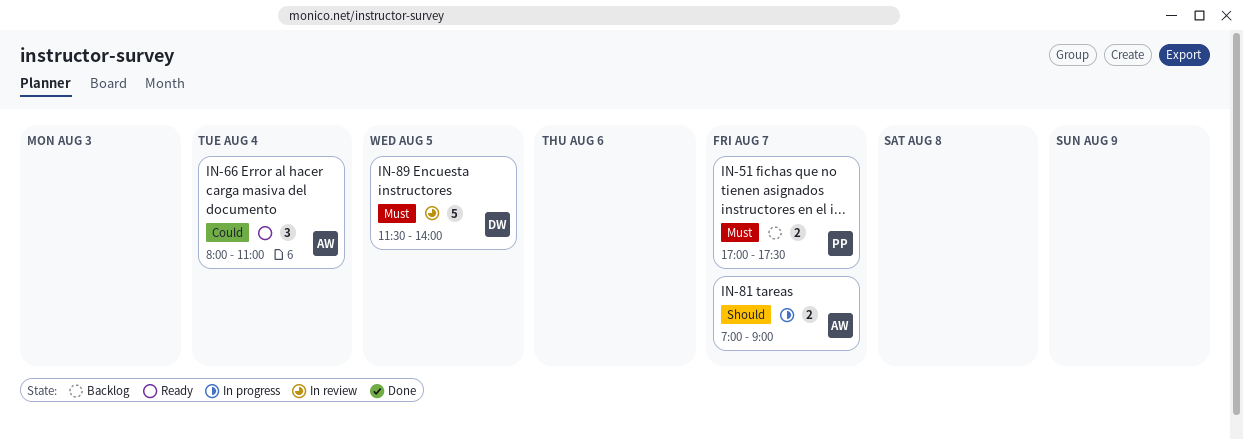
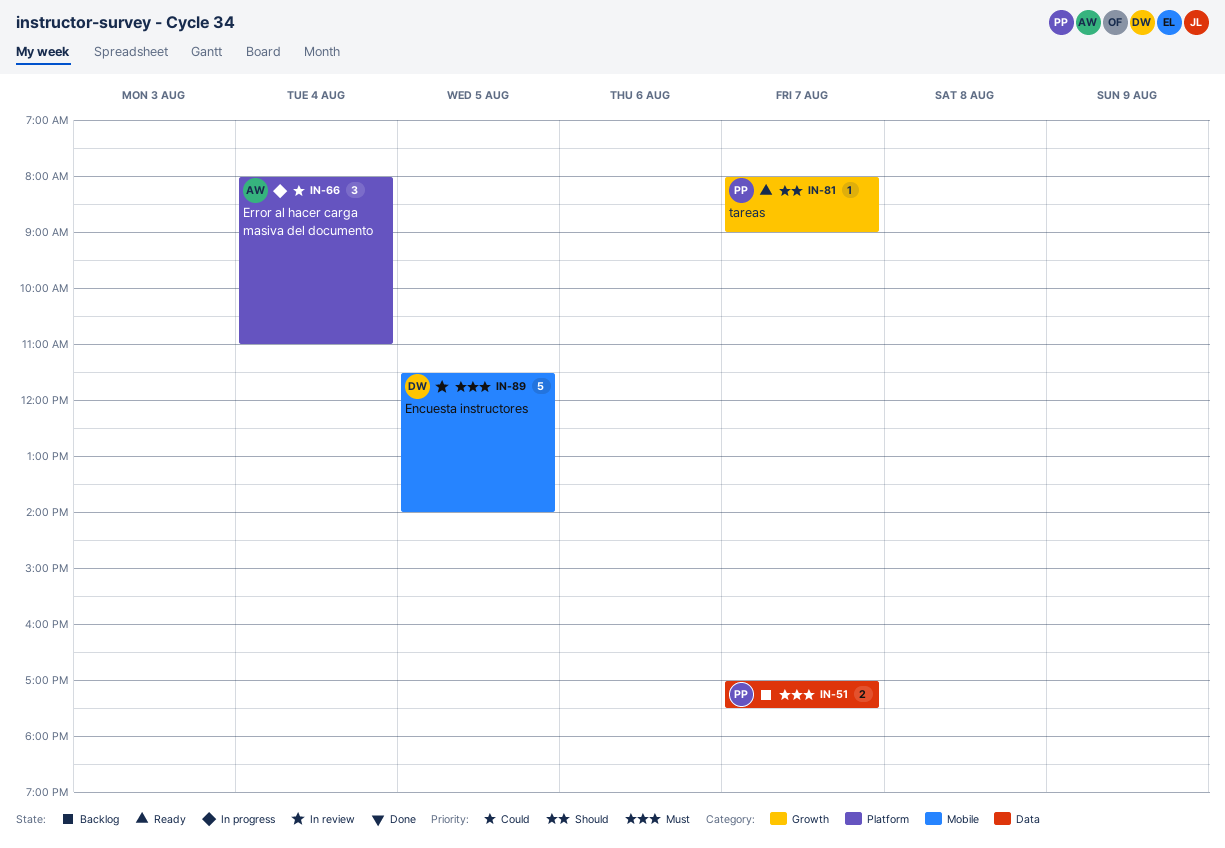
IN-66, status: Ready -> In progress
IN-81, status: In progress -> Ready
IN-81, owner: AW -> PP
IN-81, estimate: 2 -> 1
IN-81, begins: 07:00 -> 08:00

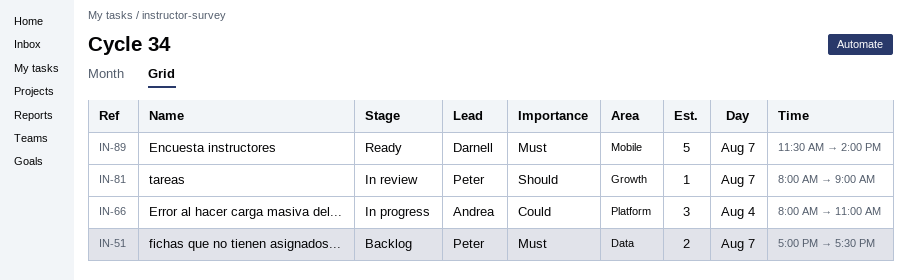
IN-81, status: Ready -> In review
IN-89, status: In review -> Ready
IN-89, day: Aug 5 -> Aug 7

